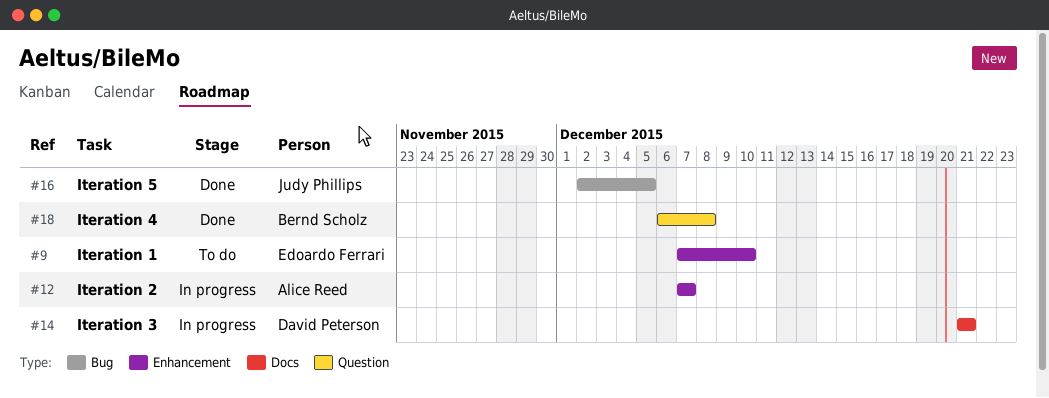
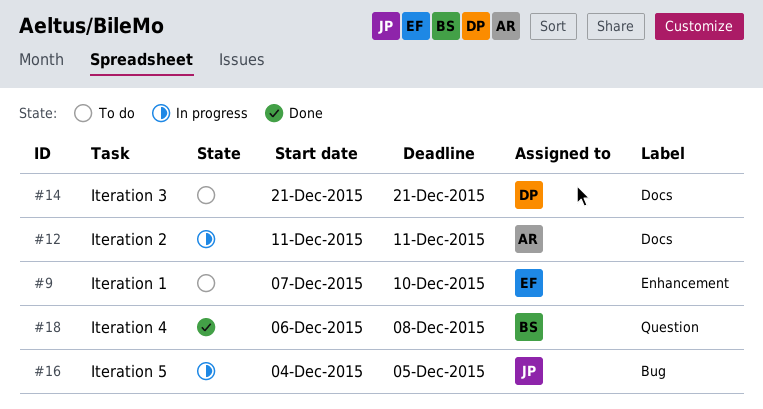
#12, label: Enhancement -> Docs
#12, start: Dec 7 -> Dec 11
#12, due: Dec 7 -> Dec 11
#14, status: In progress -> To do
#16, status: Done -> In progress
#16, start: Dec 2 -> Dec 4

